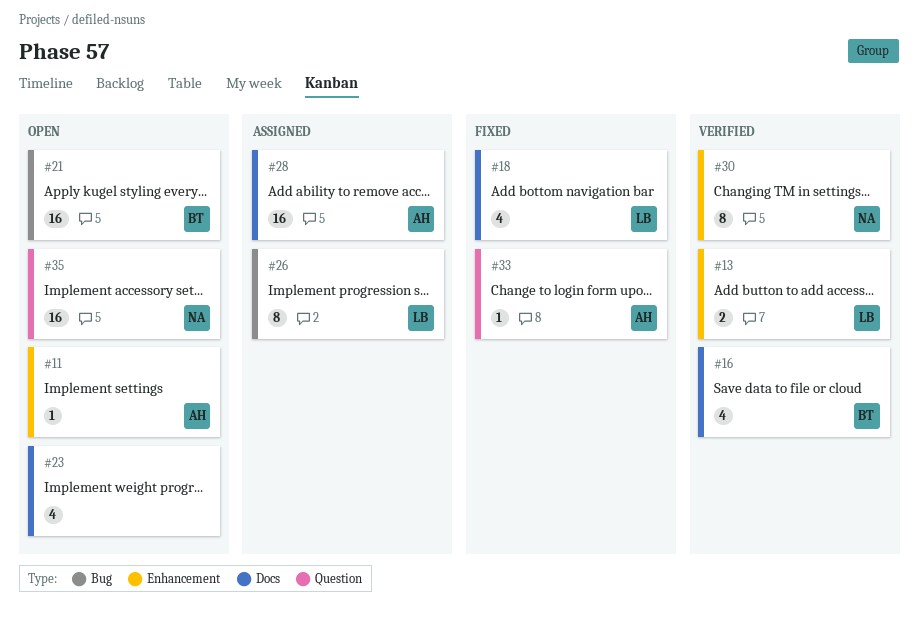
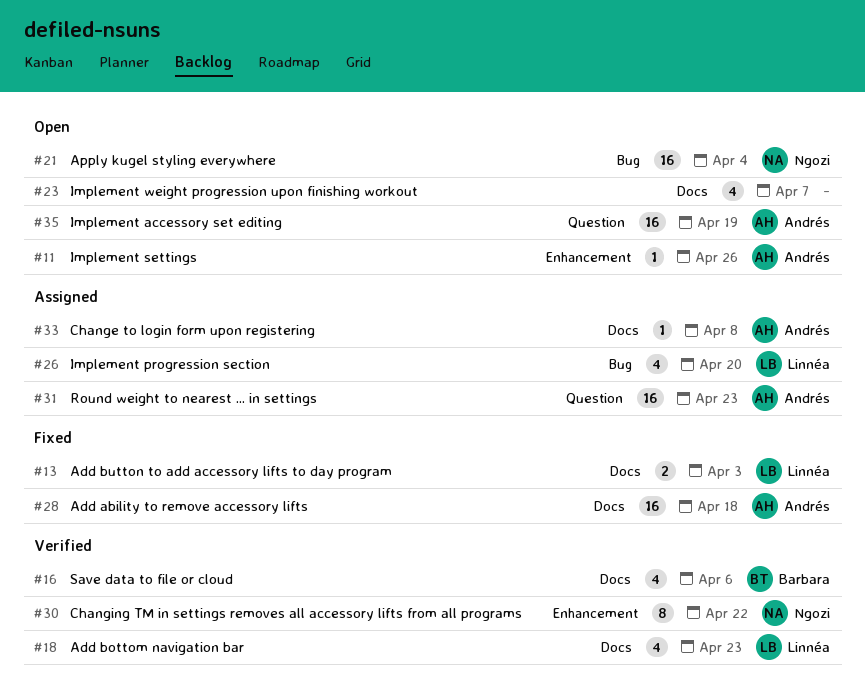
#13, status: Verified -> Fixed
#13, label: Enhancement -> Docs
#18, status: Fixed -> Verified
#21, owner: Barbara -> Ngozi
#26, estimate: 8 -> 4
#28, status: Assigned -> Fixed
#31: none -> present
#33, status: Fixed -> Assigned
#33, label: Question -> Docs
#35, owner: Ngozi -> Andrés

